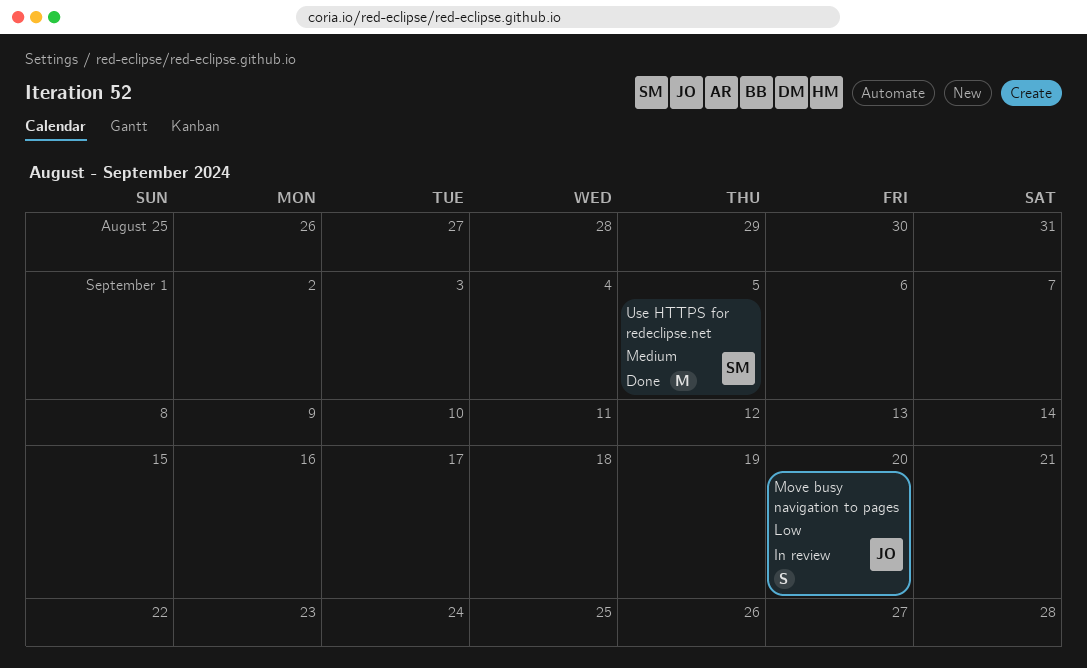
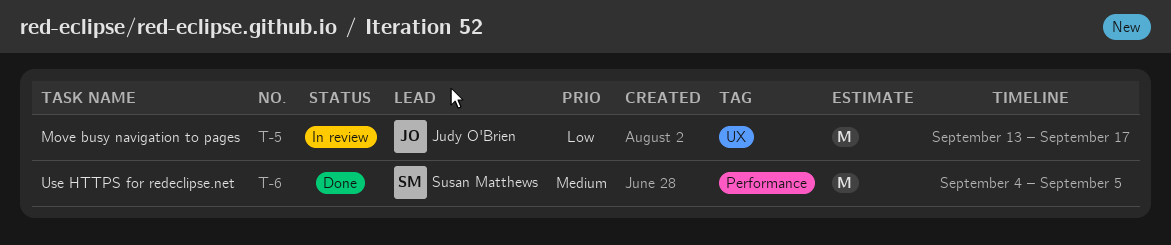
Move busy navigation to pages, estimate: S -> M
Move busy navigation to pages, due: Sep 20 -> Sep 17

